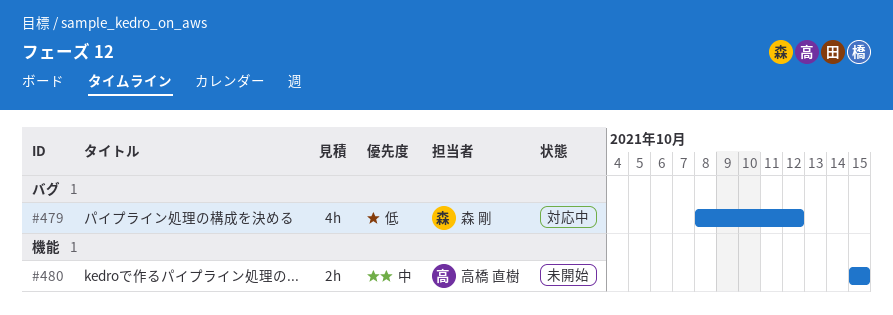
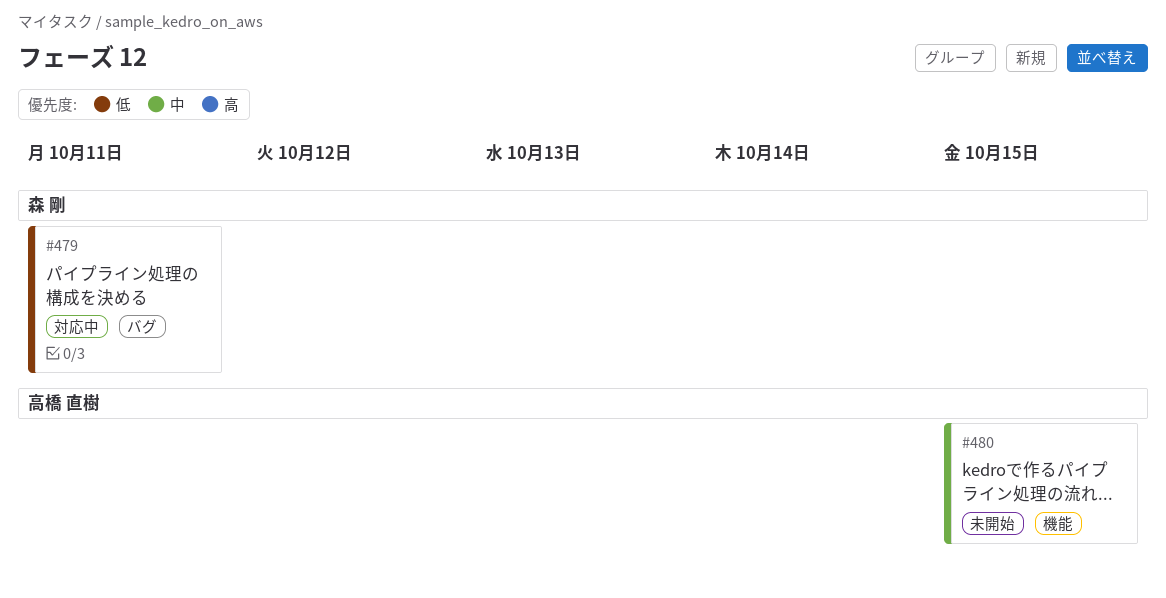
#479, due: Oct 12 -> Oct 11

